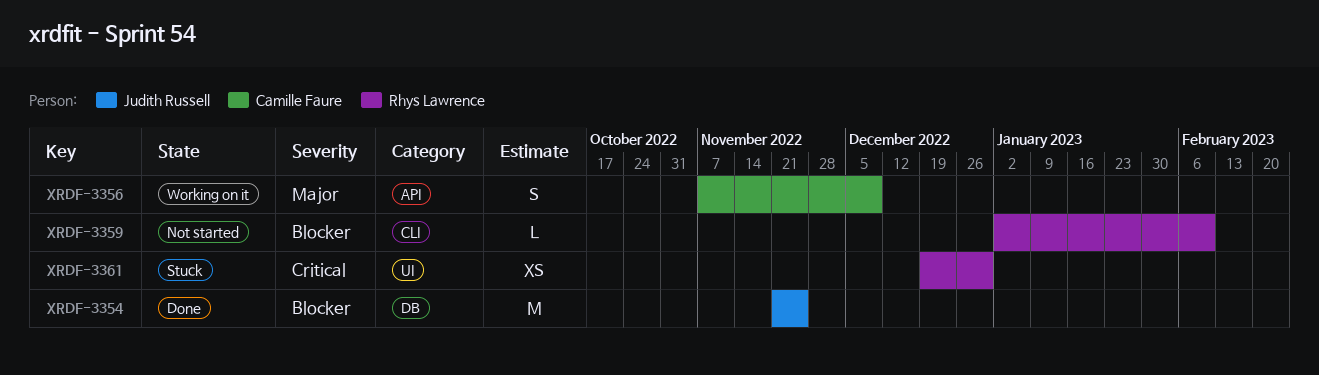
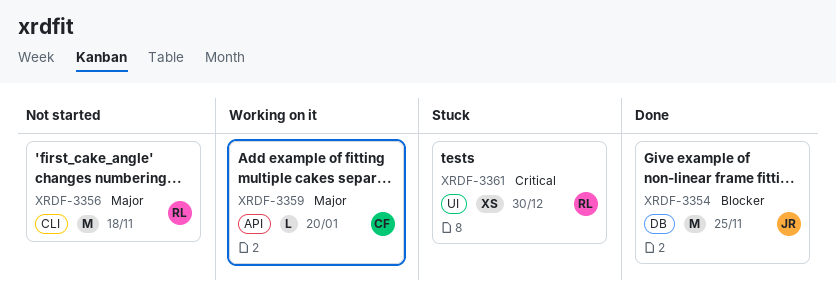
XRDF-3356, status: Working on it -> Not started
XRDF-3356, owner: Camille Faure -> Rhys Lawrence
XRDF-3356, label: API -> CLI
XRDF-3356, estimate: S -> M
XRDF-3356, due: Dec 9 -> Nov 18
XRDF-3359, status: Not started -> Working on it
XRDF-3359, owner: Rhys Lawrence -> Camille Faure
XRDF-3359, priority: Blocker -> Major
XRDF-3359, label: CLI -> API
XRDF-3359, due: Feb 10 -> Jan 20

